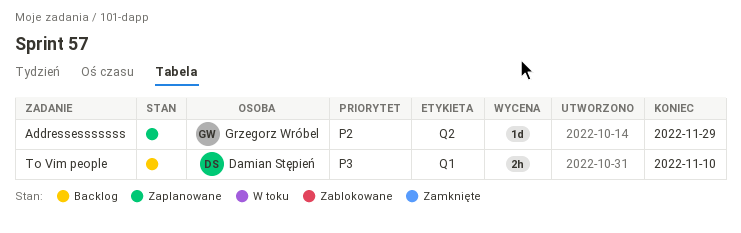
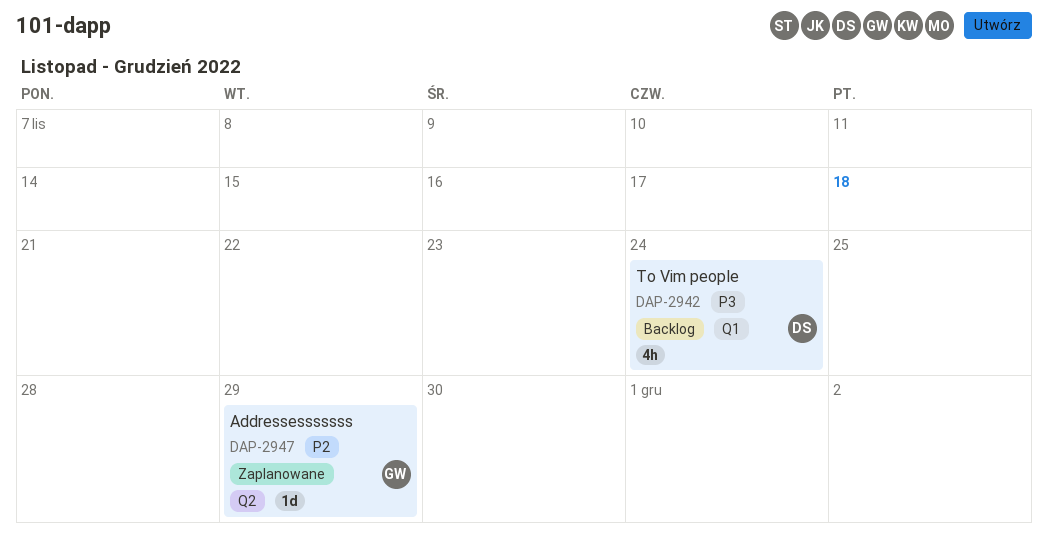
To Vim people, estimate: 2h -> 4h
To Vim people, due: Nov 10 -> Nov 24

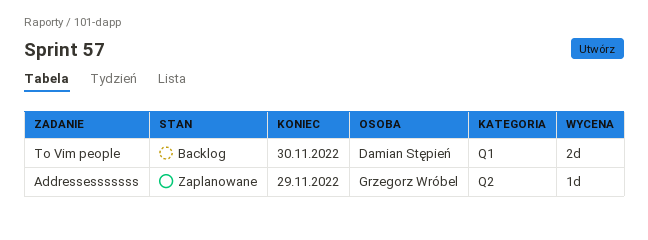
To Vim people, estimate: 4h -> 2d
To Vim people, due: Nov 24 -> Nov 30

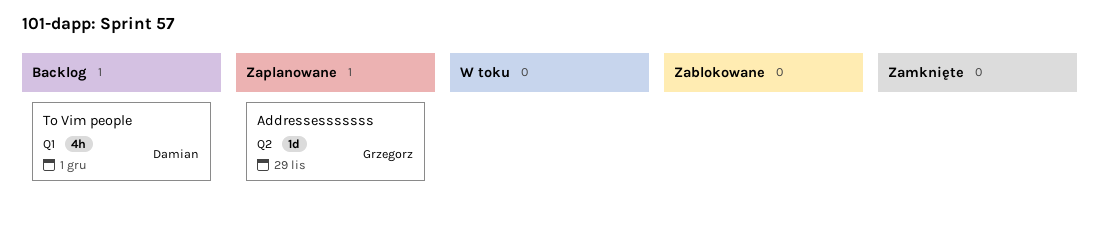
To Vim people, estimate: 2d -> 4h
To Vim people, due: Nov 30 -> Dec 1

